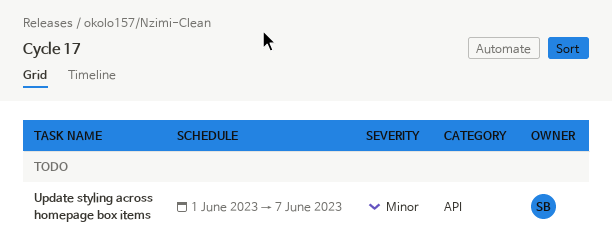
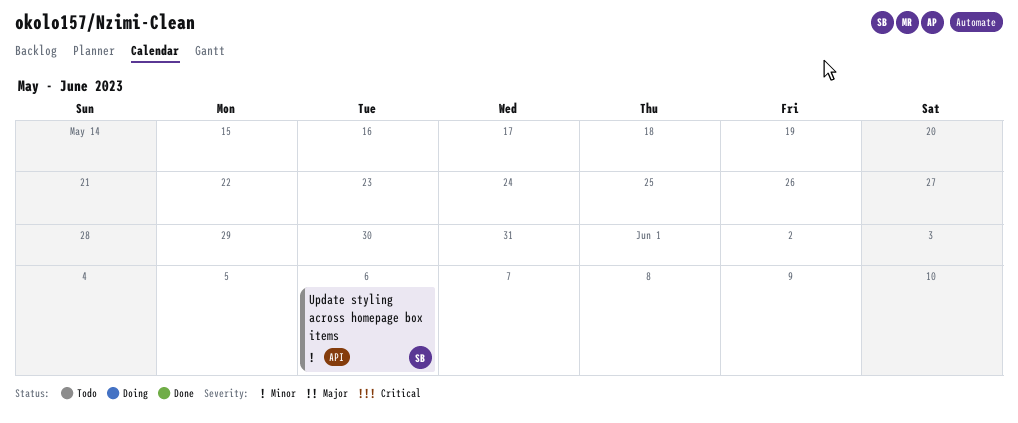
Update styling across homepage box items, due: Jun 7 -> Jun 6

